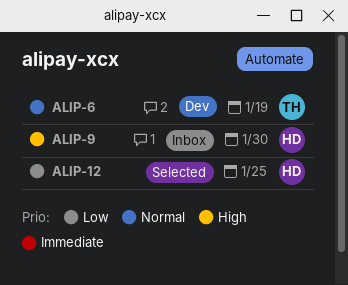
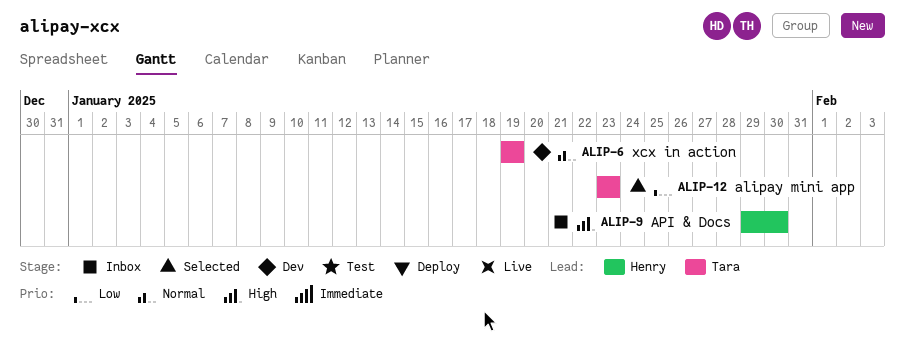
ALIP-12, owner: Henry -> Tara
ALIP-12, due: Jan 25 -> Jan 23

